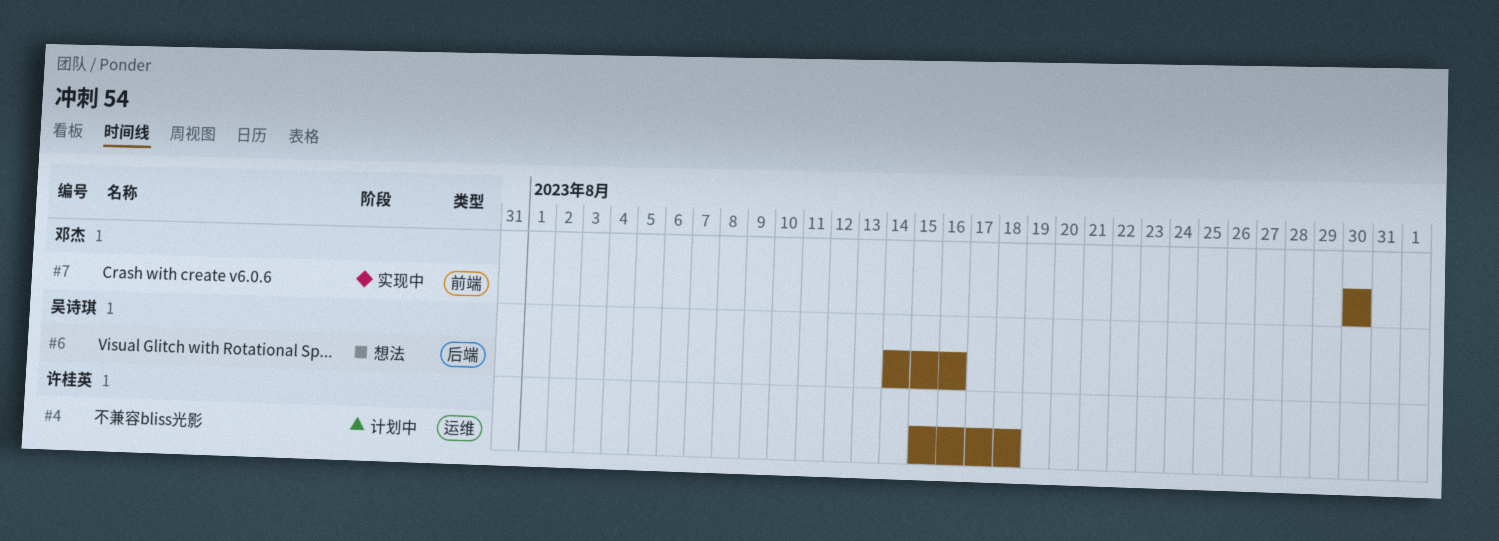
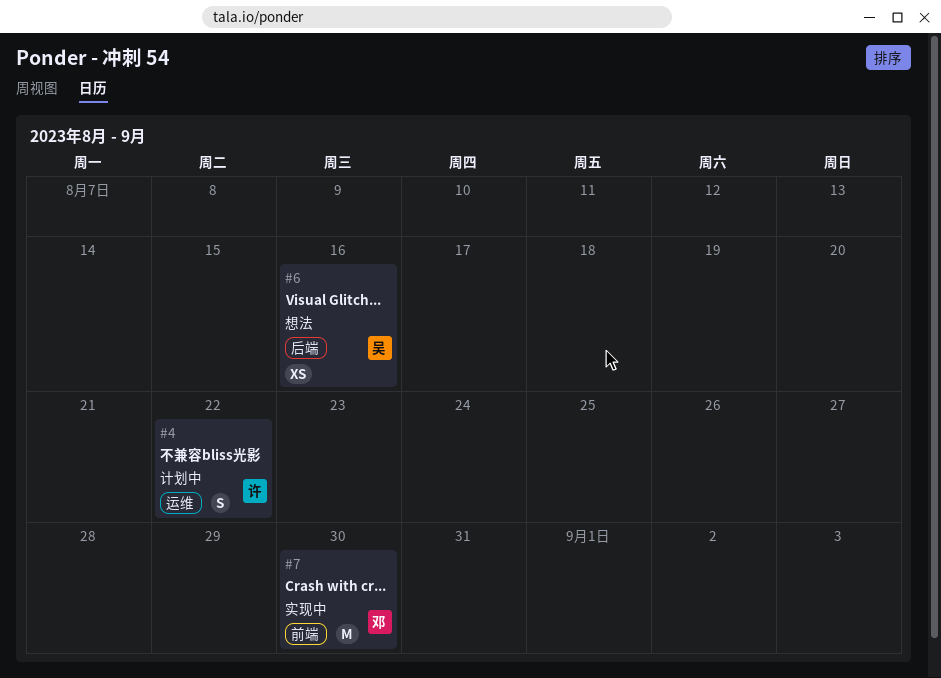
#4, due: Aug 18 -> Aug 22

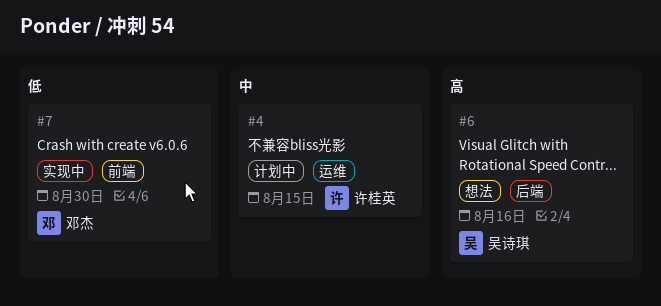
#4, due: Aug 22 -> Aug 15

